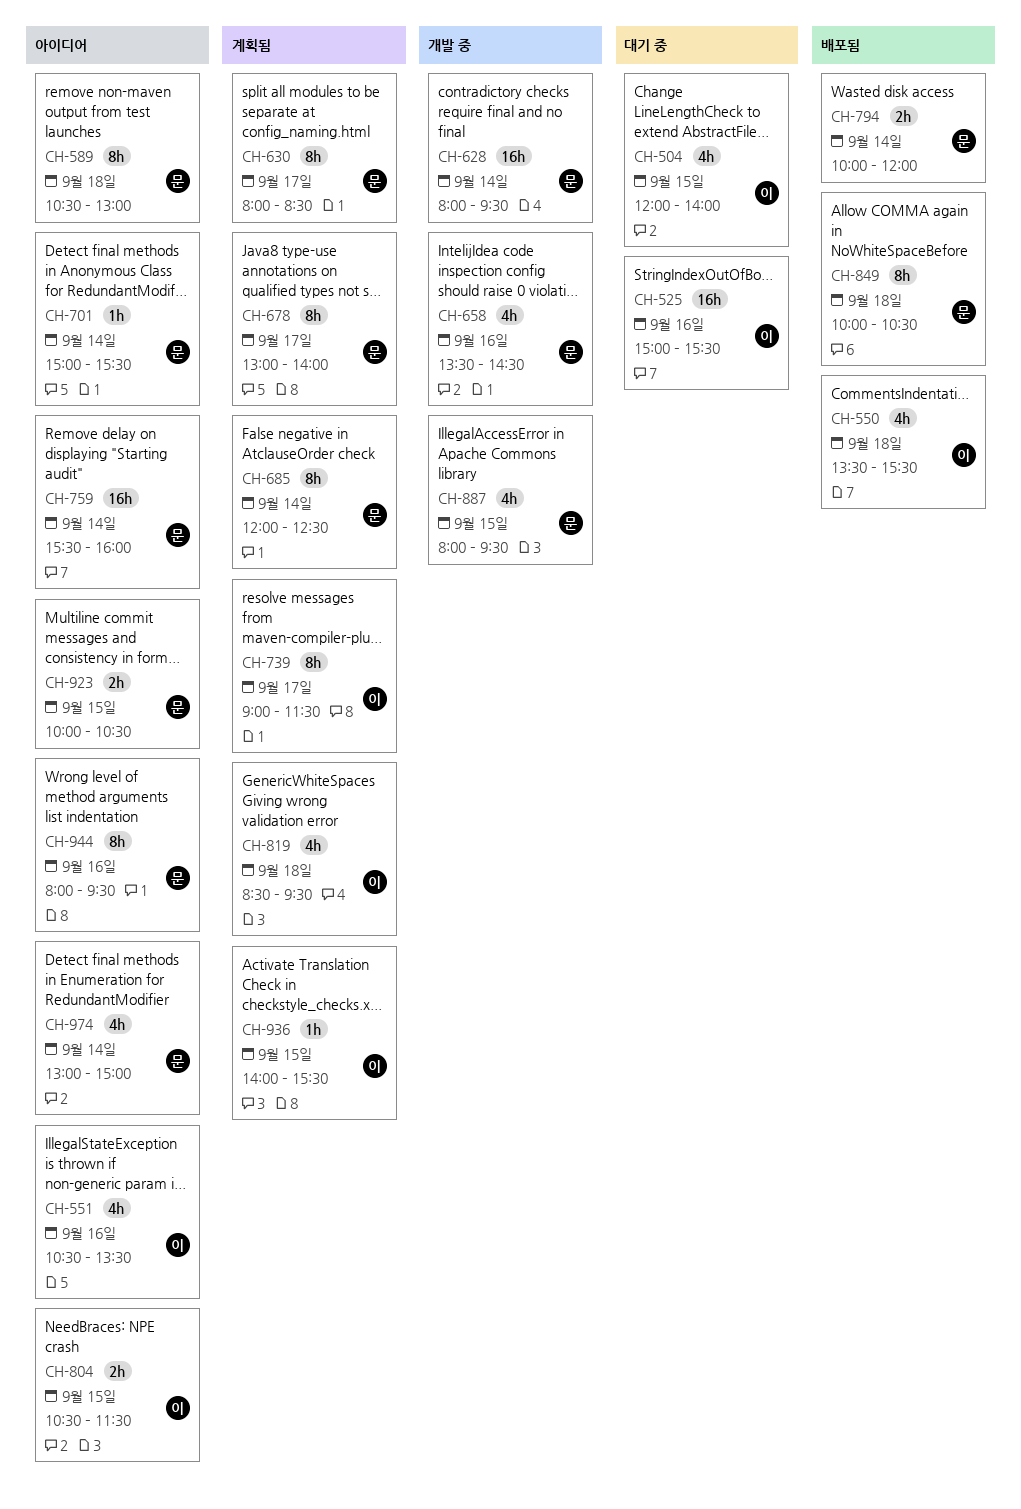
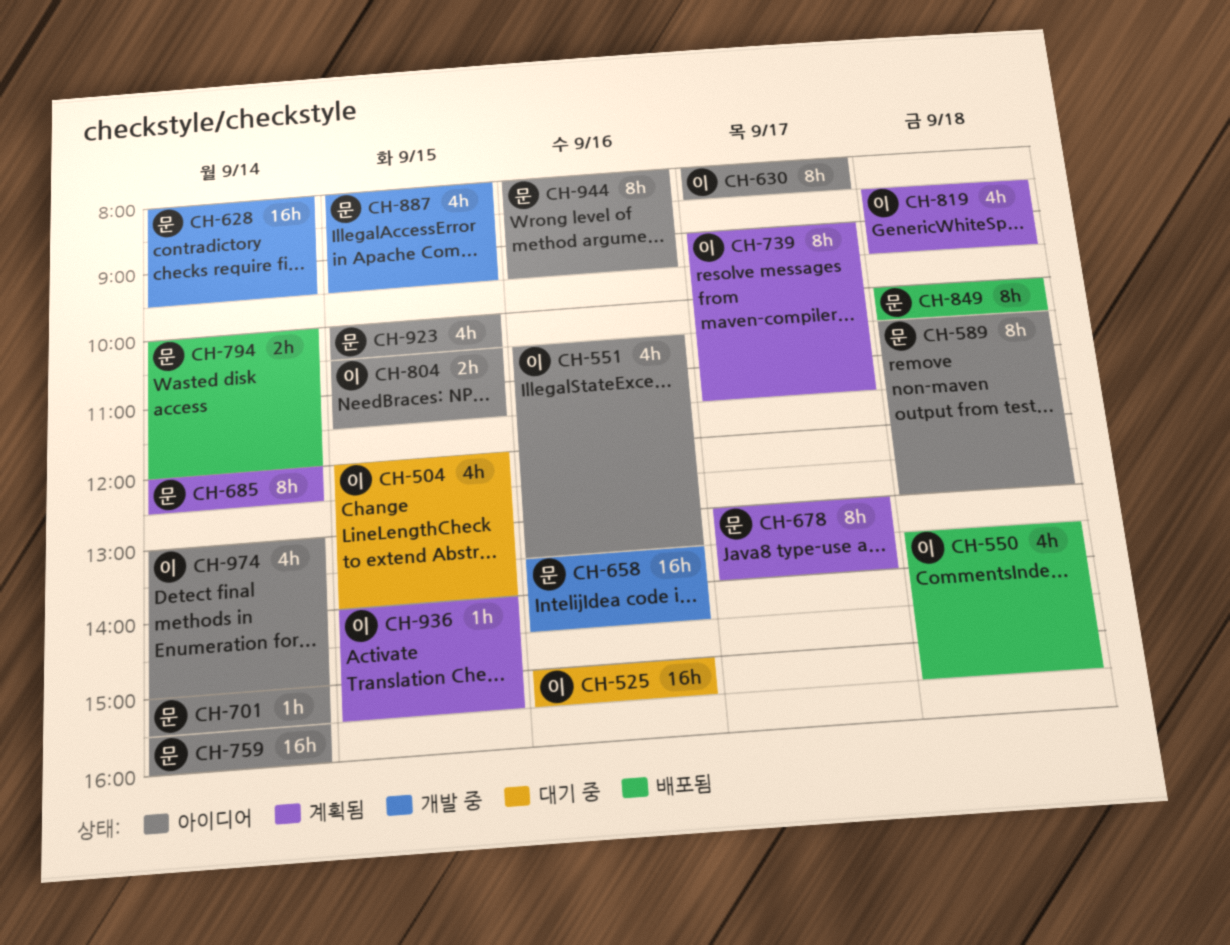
CH-630, status: 계획됨 -> 아이디어
CH-630, owner: 문 -> 이
CH-658, estimate: 4h -> 16h
CH-923, estimate: 2h -> 4h
CH-974, owner: 문 -> 이

